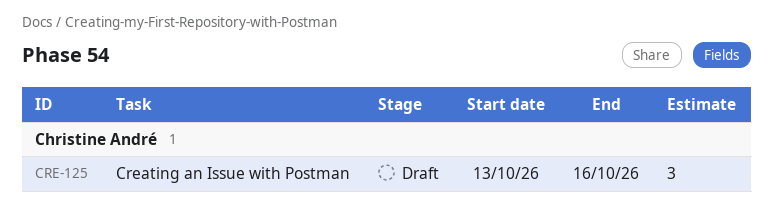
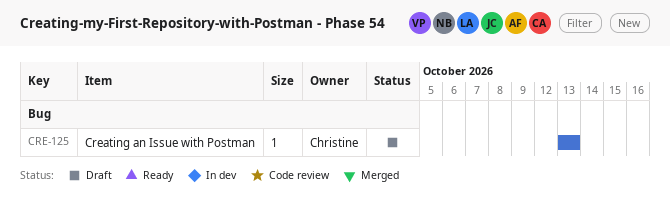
CRE-125, estimate: 3 -> 1
CRE-125, due: Oct 16 -> Oct 13

